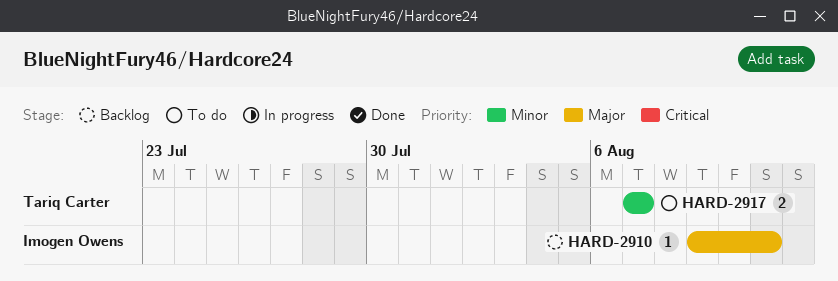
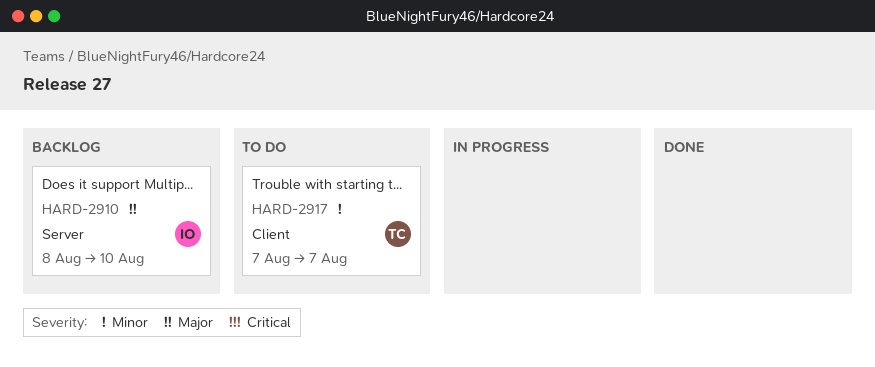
HARD-2910, start: Aug 9 -> Aug 8
HARD-2910, due: Aug 11 -> Aug 10

